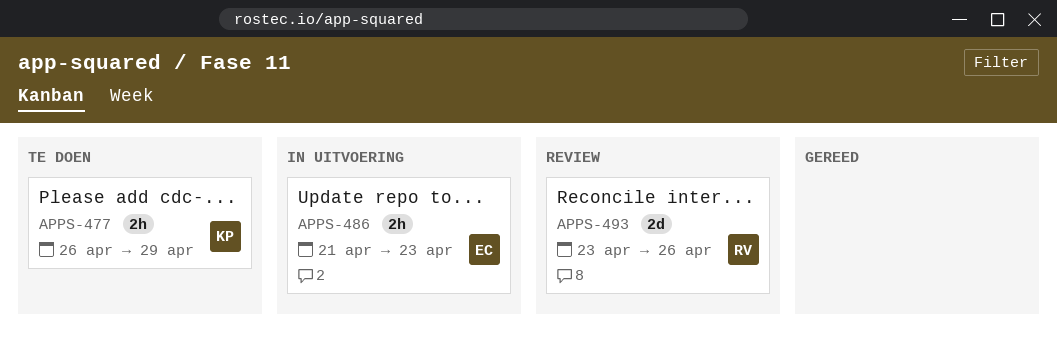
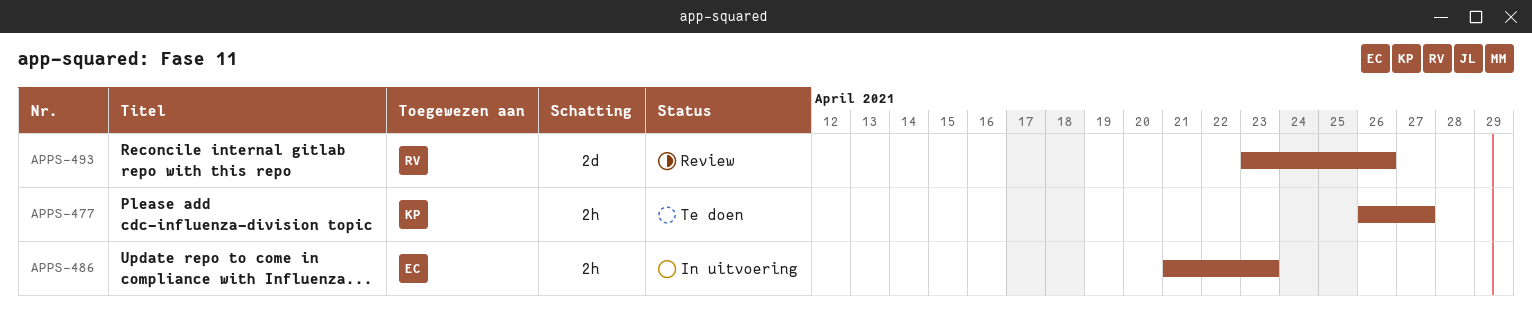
APPS-477, due: Apr 29 -> Apr 27

